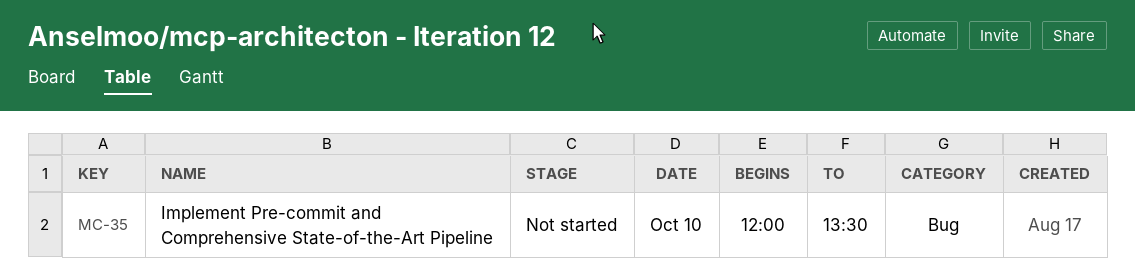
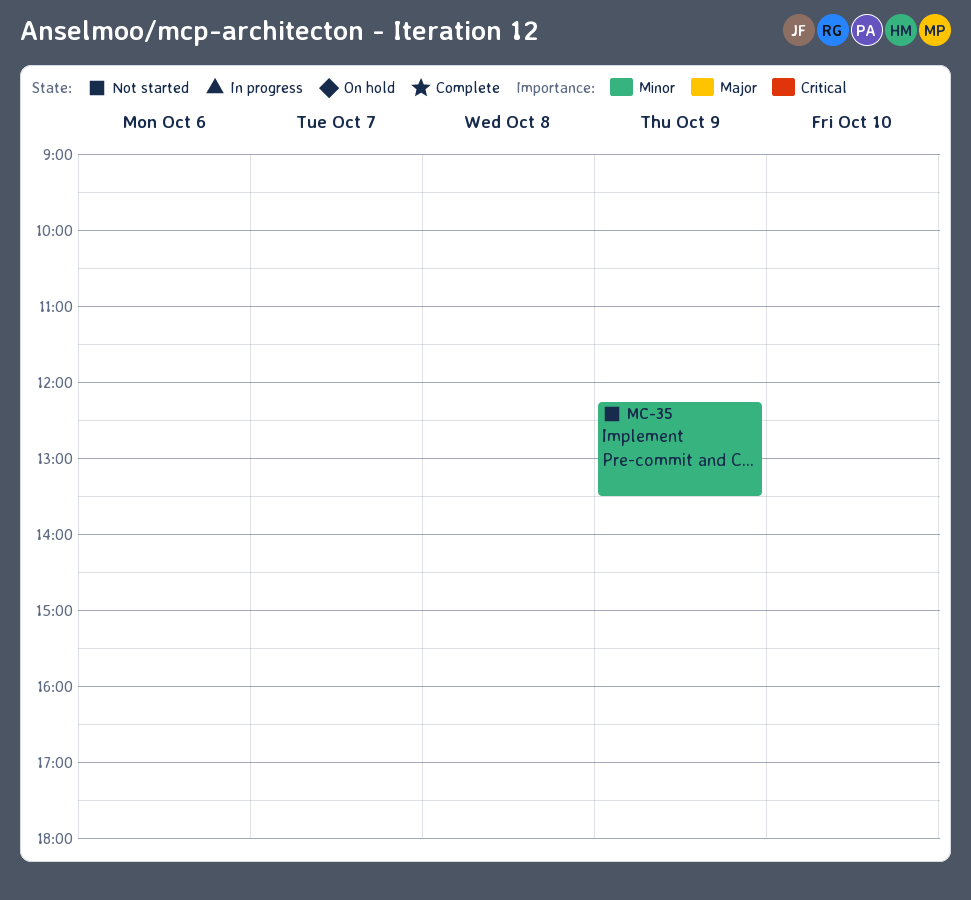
MC-35, day: Oct 10 -> Oct 9
MC-35, begins: 12:00 -> 12:15

